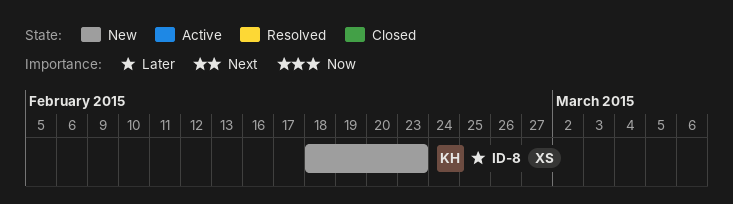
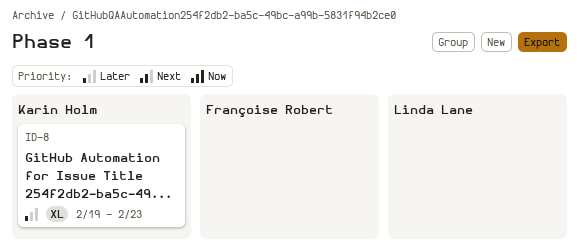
ID-8, estimate: XS -> XL
ID-8, start: Feb 18 -> Feb 19

